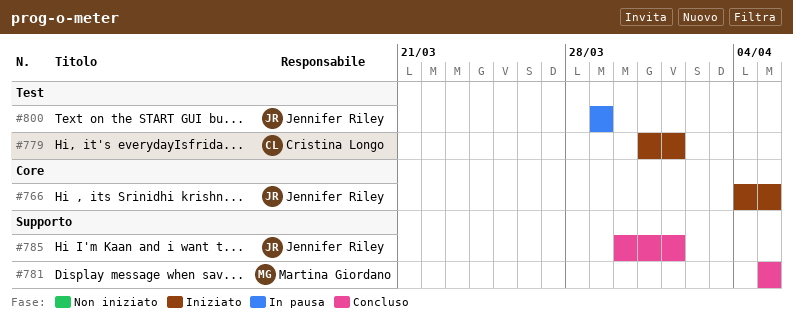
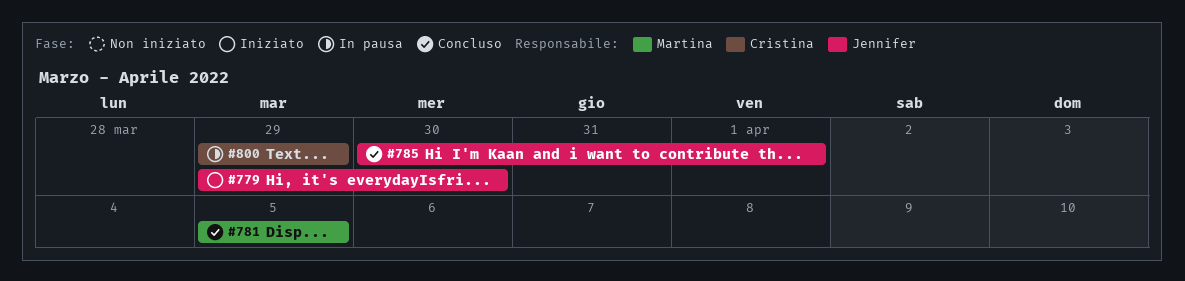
#766: present -> none
#779, owner: Cristina Longo -> Jennifer Riley
#779, start: Mar 31 -> Mar 29
#779, due: Apr 1 -> Mar 30
#800, owner: Jennifer Riley -> Cristina Longo

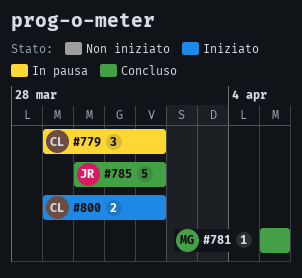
#779, status: Iniziato -> In pausa
#779, owner: Jennifer -> Cristina
#779, due: Mar 30 -> Apr 1
#800, status: In pausa -> Iniziato
#800, due: Mar 29 -> Apr 1

